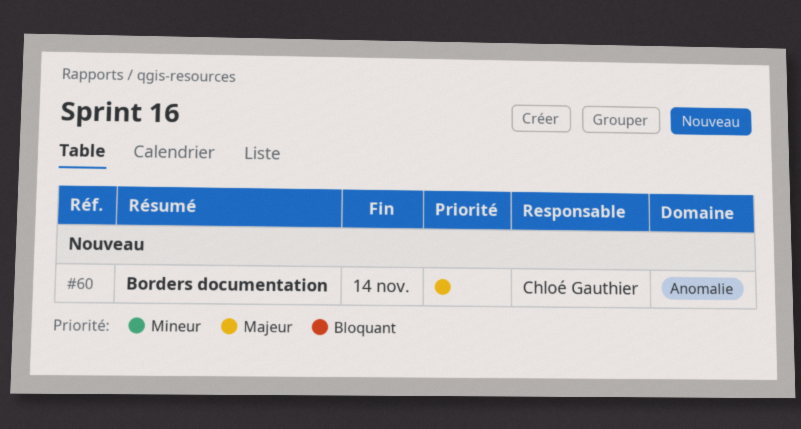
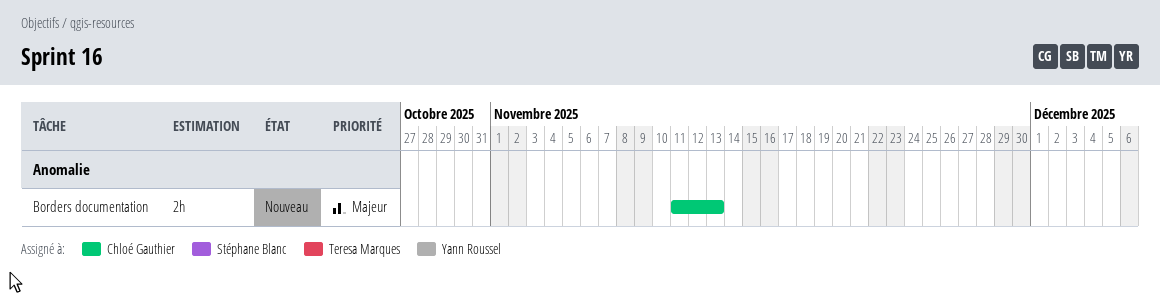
Borders documentation, due: Nov 14 -> Nov 13

